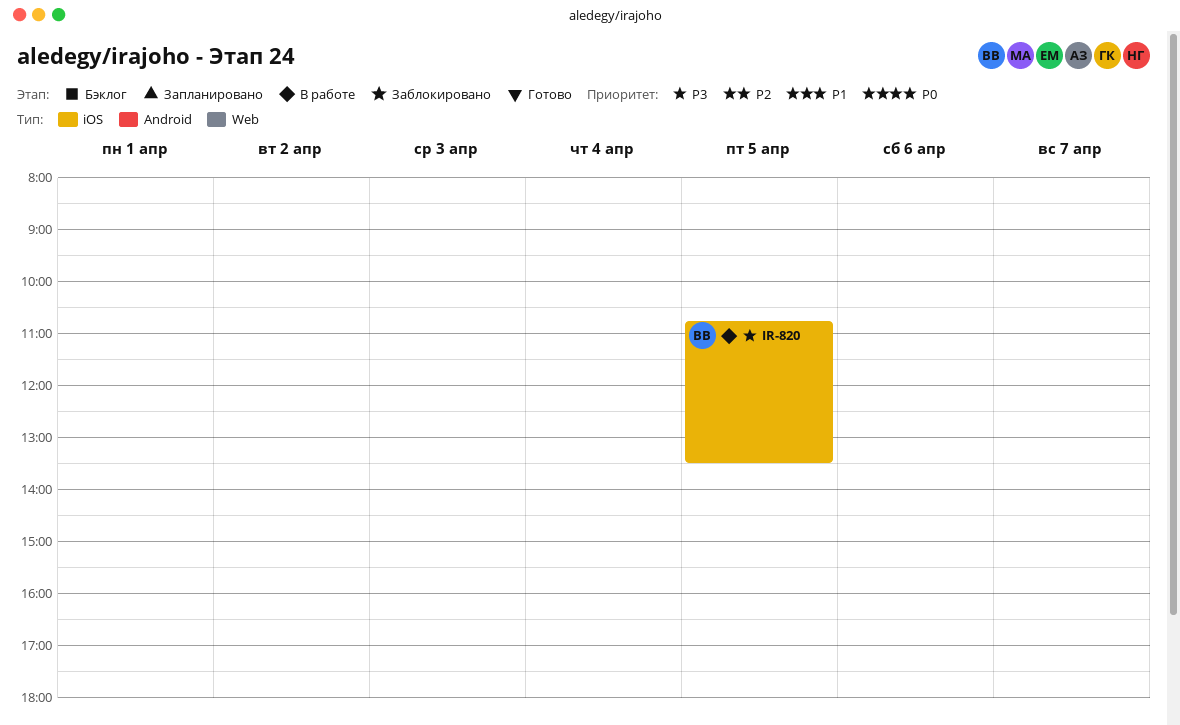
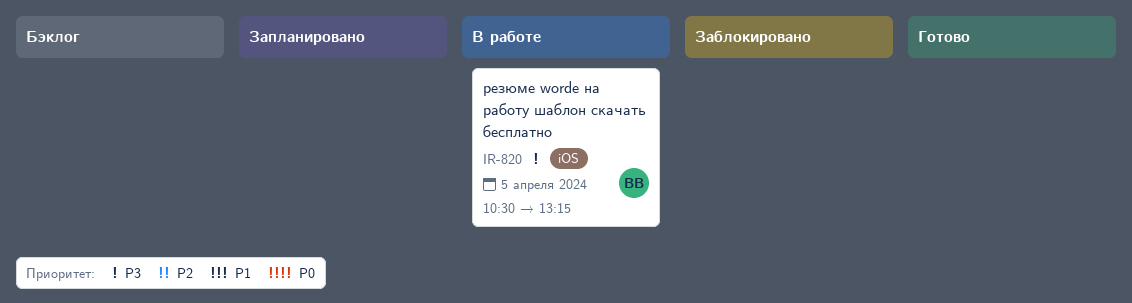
IR-820, begins: 10:45 -> 10:30
IR-820, ends: 13:30 -> 13:15

